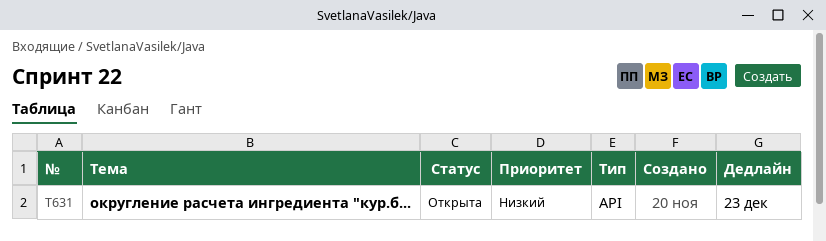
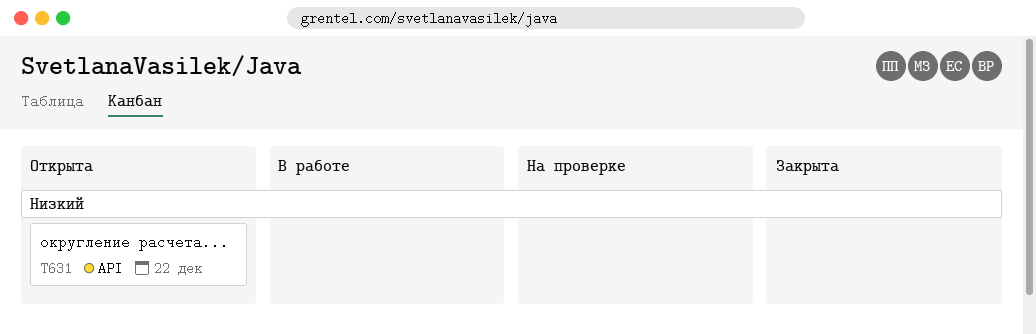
T631, due: Dec 23 -> Dec 22

